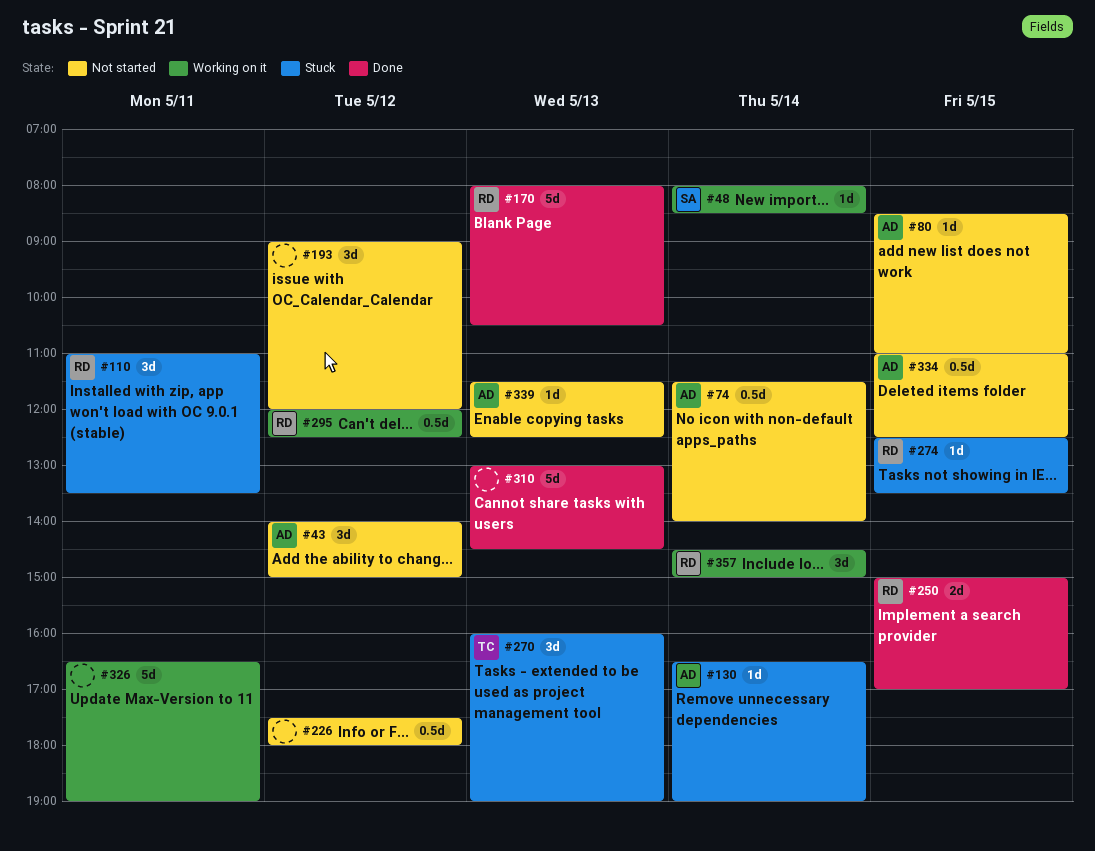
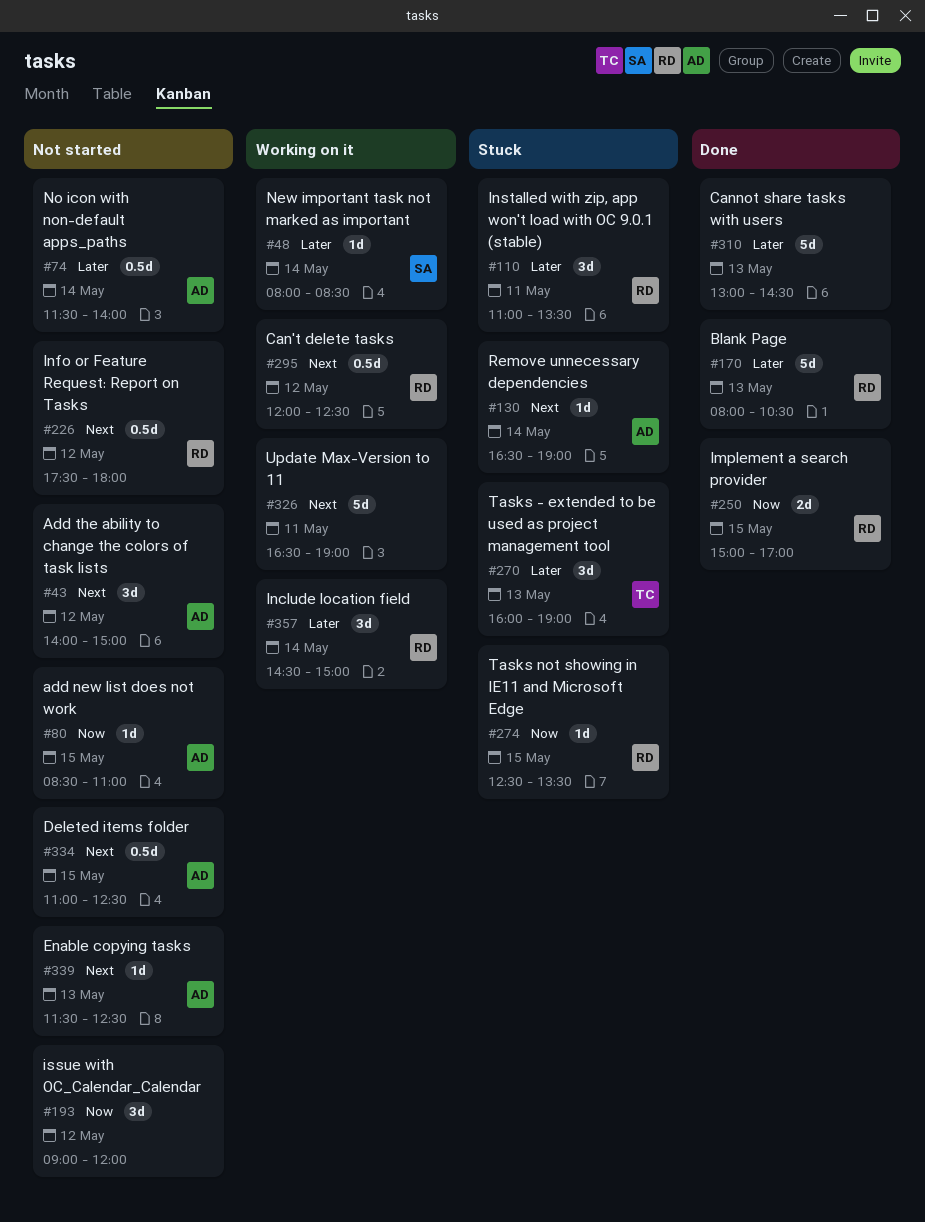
#226, owner: none -> RD

